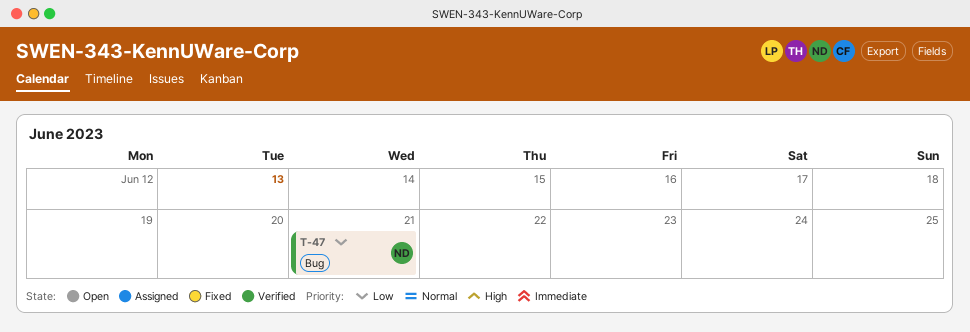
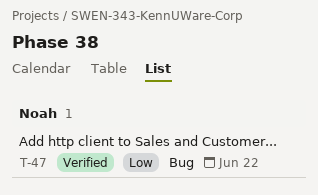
T-47, due: Jun 21 -> Jun 22

